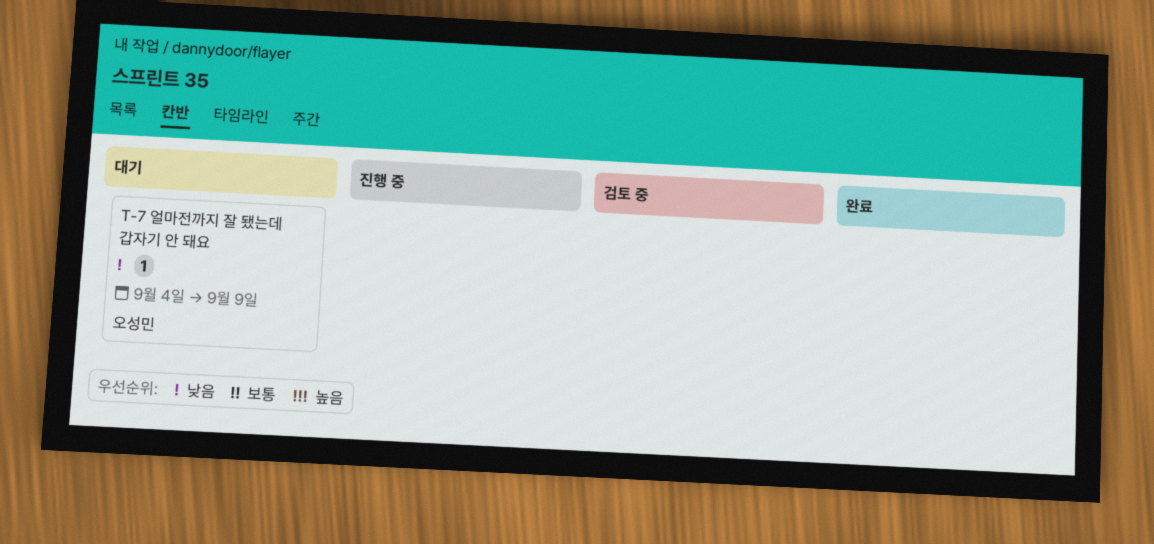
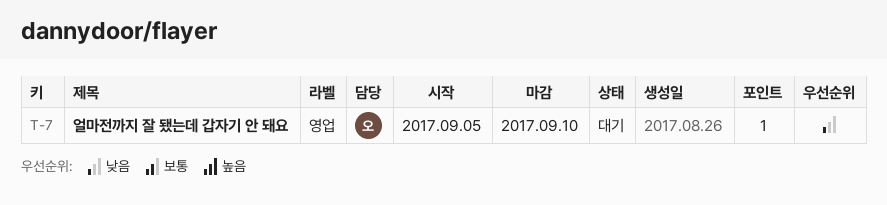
T-7, start: Sep 4 -> Sep 5
T-7, due: Sep 9 -> Sep 10

